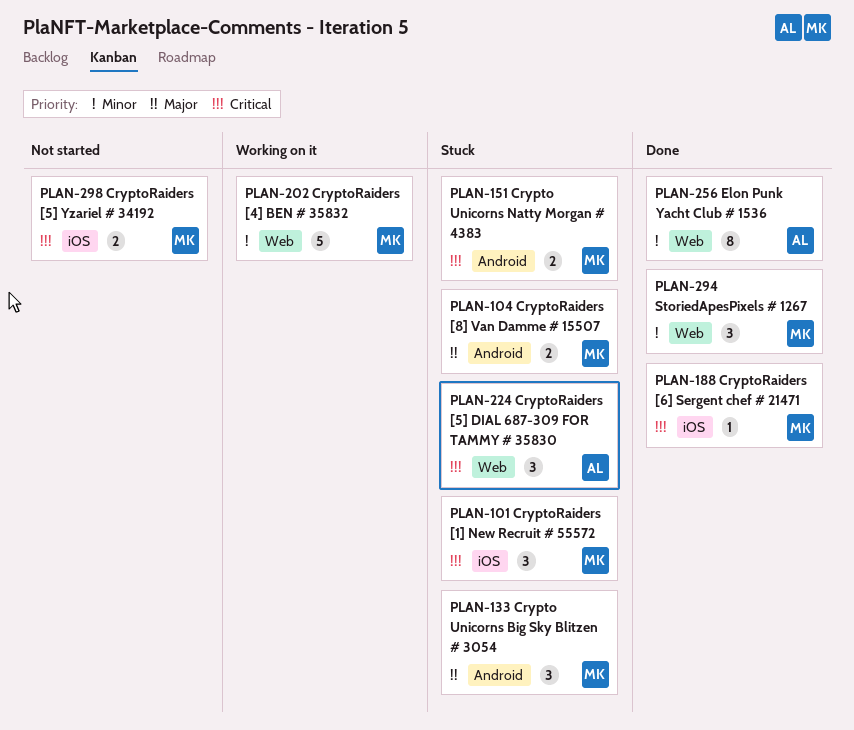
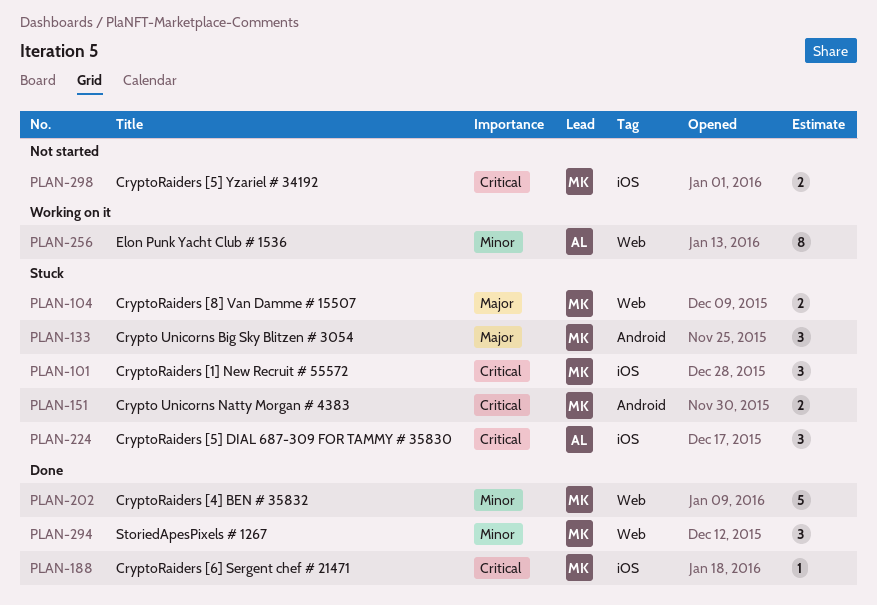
PLAN-104, label: Android -> Web
PLAN-202, status: Working on it -> Done
PLAN-224, label: Web -> iOS
PLAN-256, status: Done -> Working on it

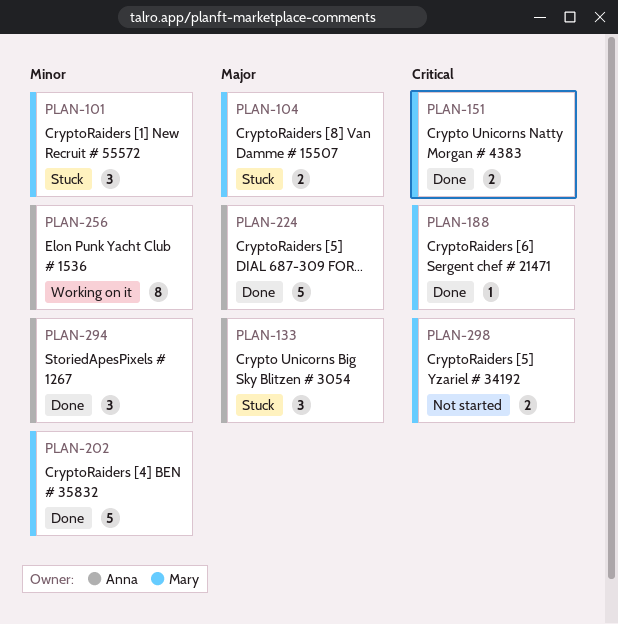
PLAN-101, priority: Critical -> Minor
PLAN-133, owner: Mary -> Anna
PLAN-151, status: Stuck -> Done
PLAN-224, status: Stuck -> Done
PLAN-224, priority: Critical -> Major
PLAN-224, estimate: 3 -> 5
PLAN-294, owner: Mary -> Anna

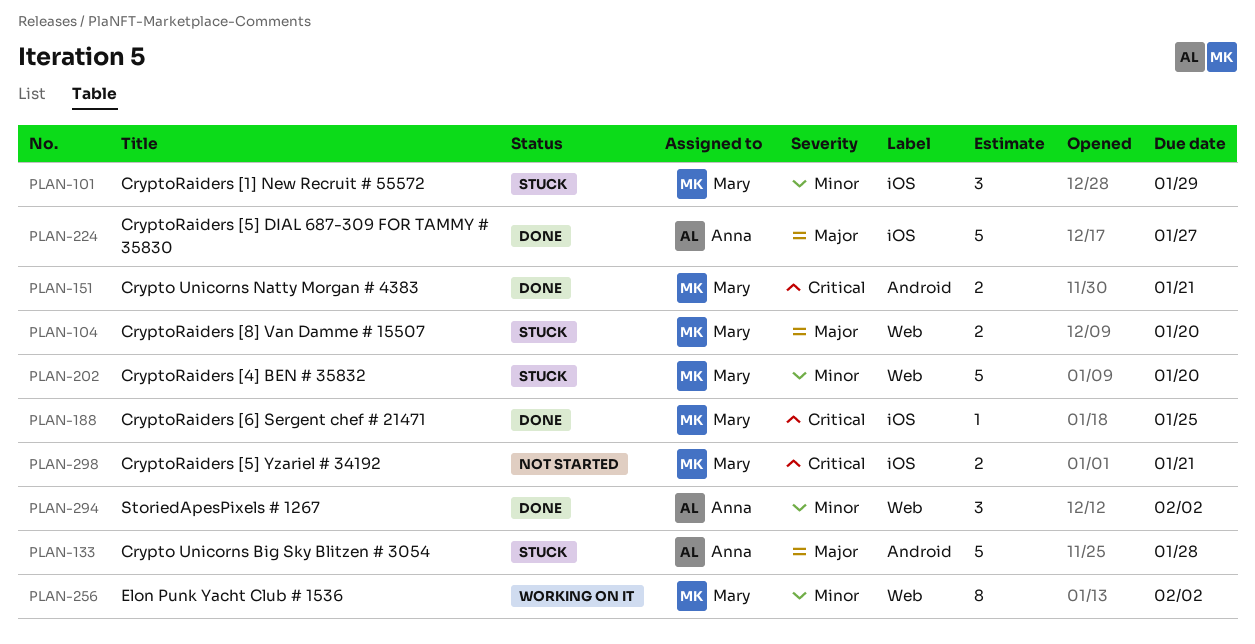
PLAN-133, estimate: 3 -> 5
PLAN-202, status: Done -> Stuck
PLAN-256, owner: Anna -> Mary

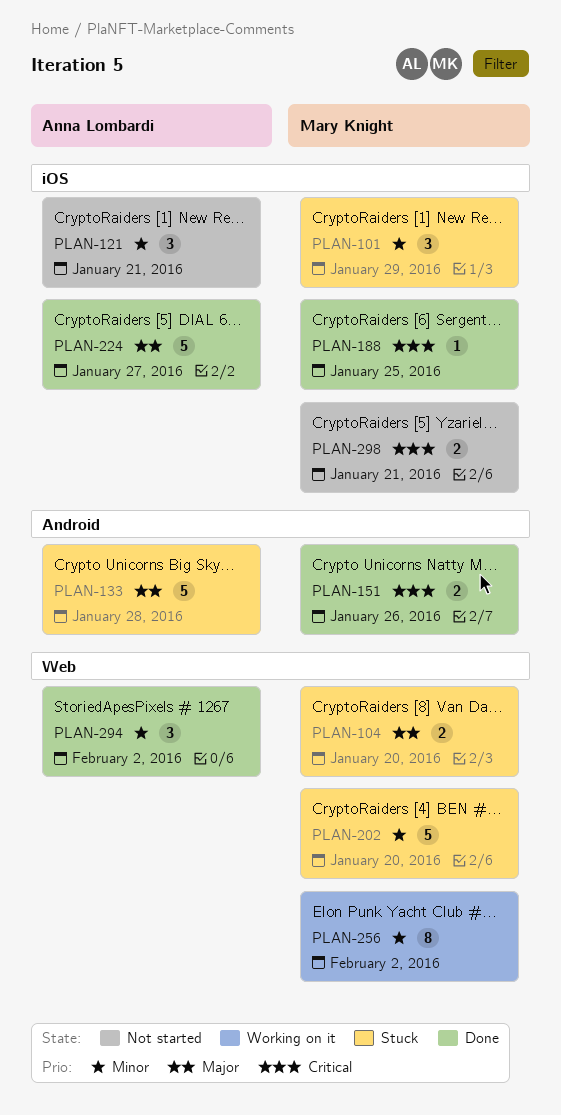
PLAN-121: none -> present
PLAN-151, due: Jan 21 -> Jan 26

